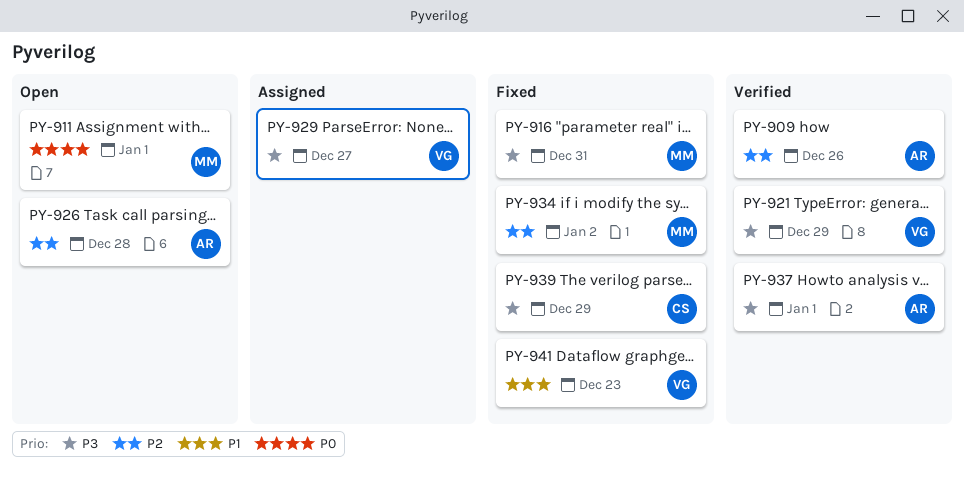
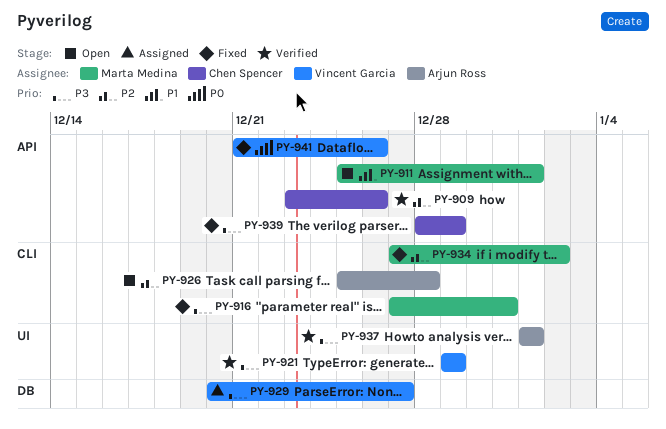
PY-909, owner: Arjun Ross -> Chen Spencer
PY-911, priority: P0 -> P1
PY-941, priority: P1 -> P0
PY-941, due: Dec 23 -> Dec 26

